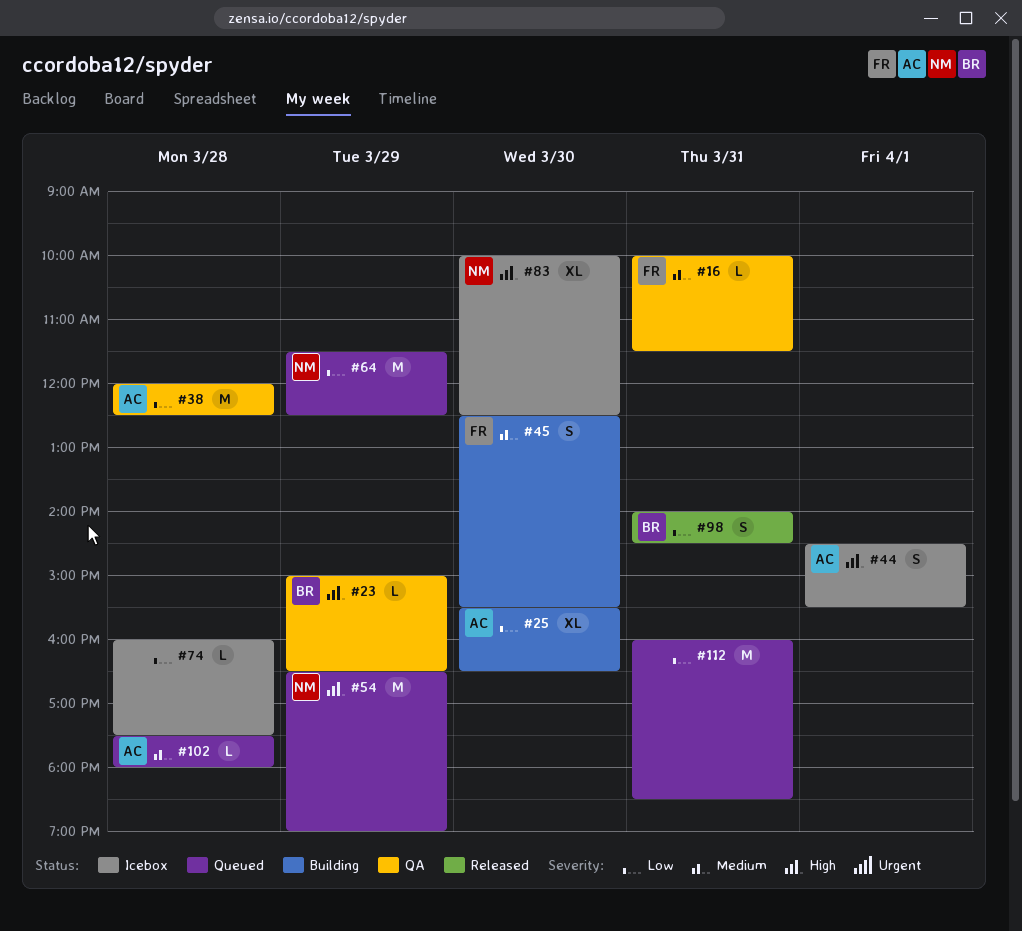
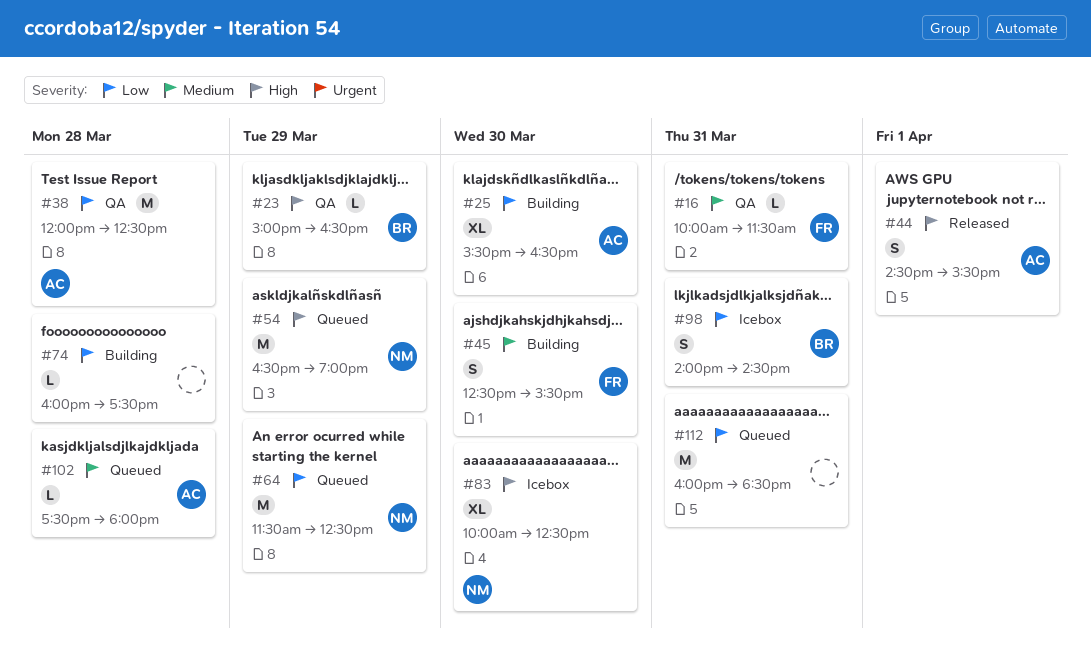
#44, status: Icebox -> Released
#74, status: Icebox -> Building
#98, status: Released -> Icebox

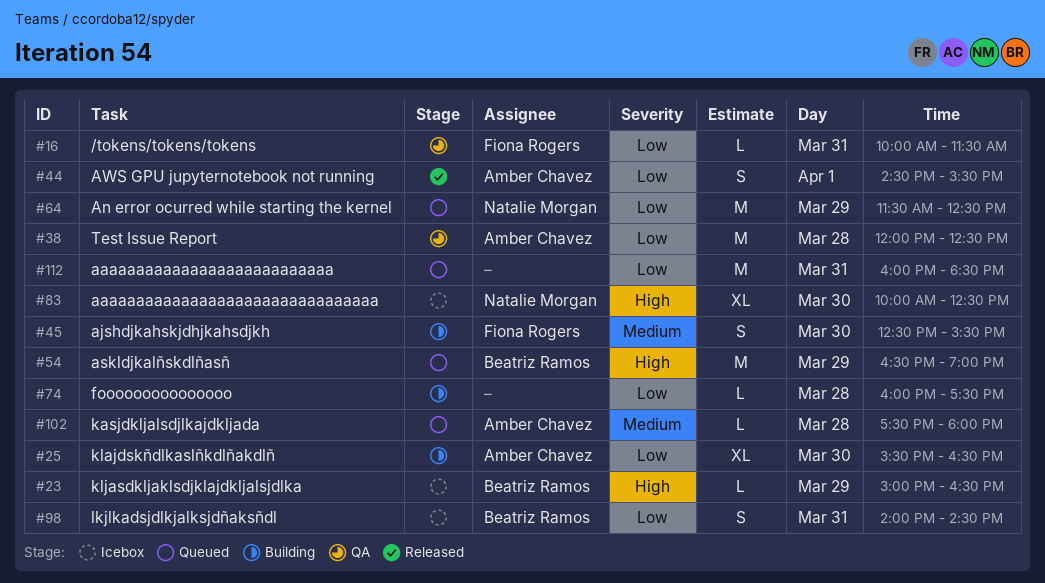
#16, priority: Medium -> Low
#23, status: QA -> Icebox
#44, priority: High -> Low
#54, owner: Natalie Morgan -> Beatriz Ramos

